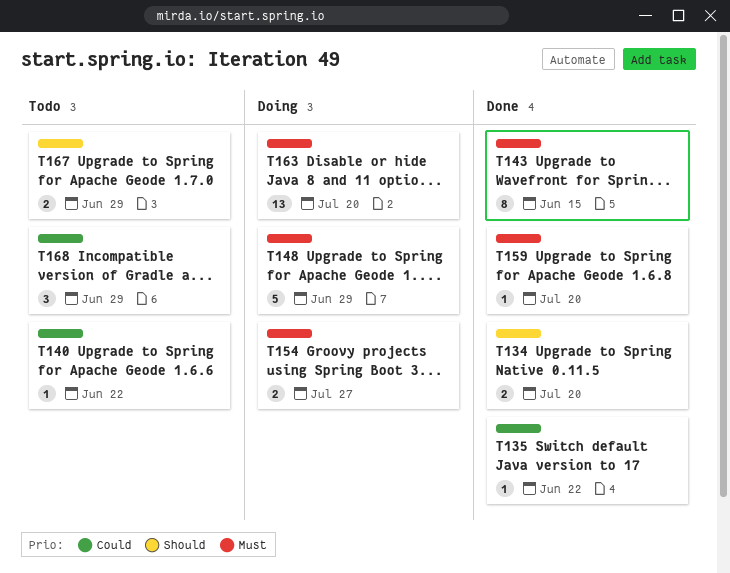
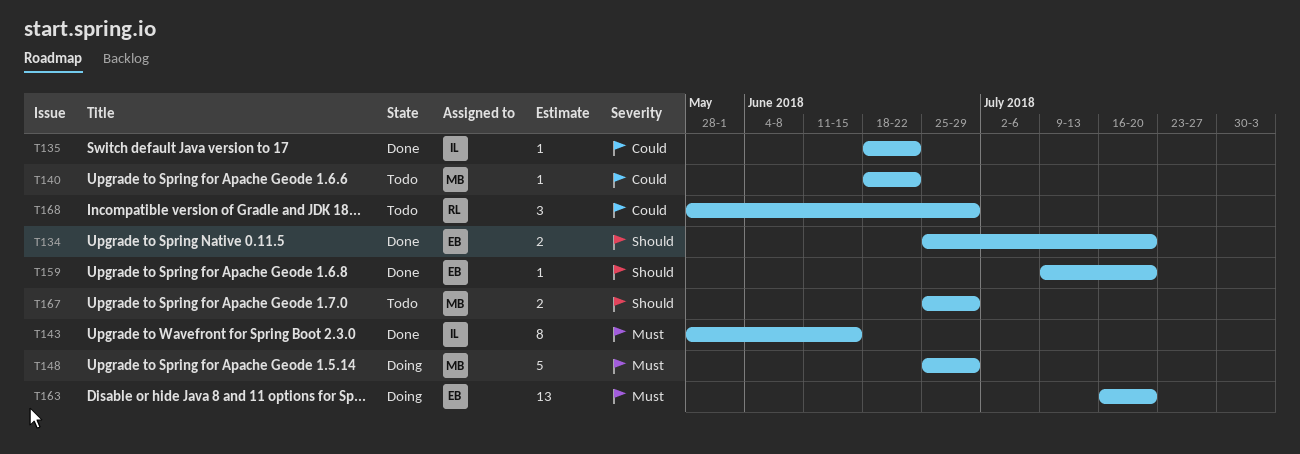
T154: present -> none
T159, priority: Must -> Should

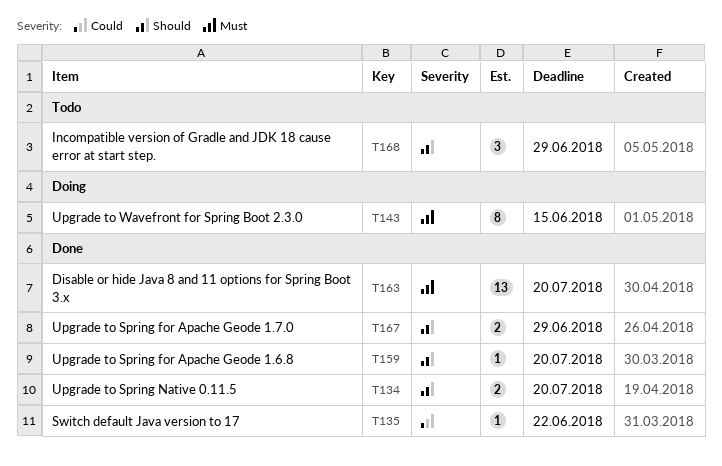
T140: present -> none
T143, status: Done -> Doing
T148: present -> none
T163, status: Doing -> Done
T167, status: Todo -> Done
T168, priority: Could -> Should

